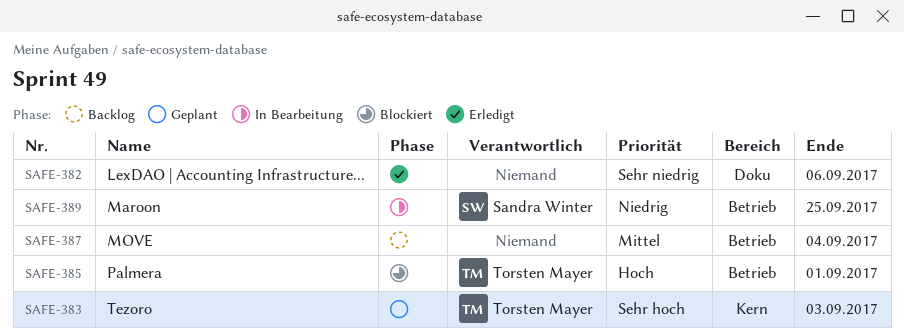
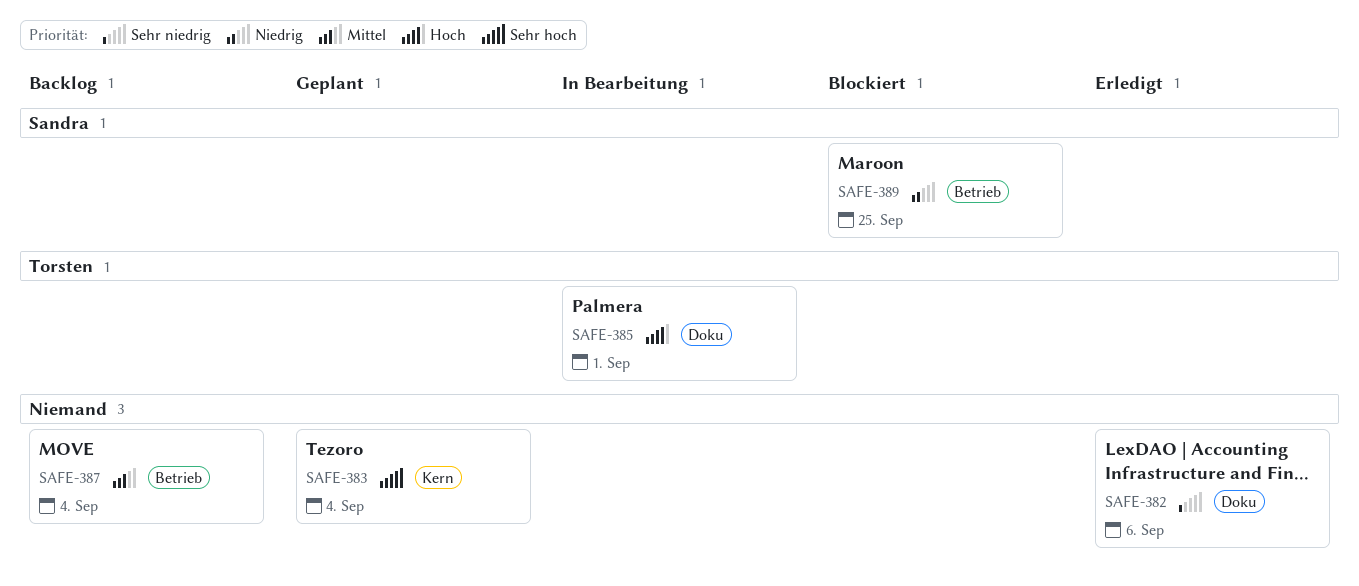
SAFE-383, owner: Torsten Mayer -> none
SAFE-383, due: Sep 3 -> Sep 4
SAFE-385, status: Blockiert -> In Bearbeitung
SAFE-385, label: Betrieb -> Doku
SAFE-389, status: In Bearbeitung -> Blockiert

